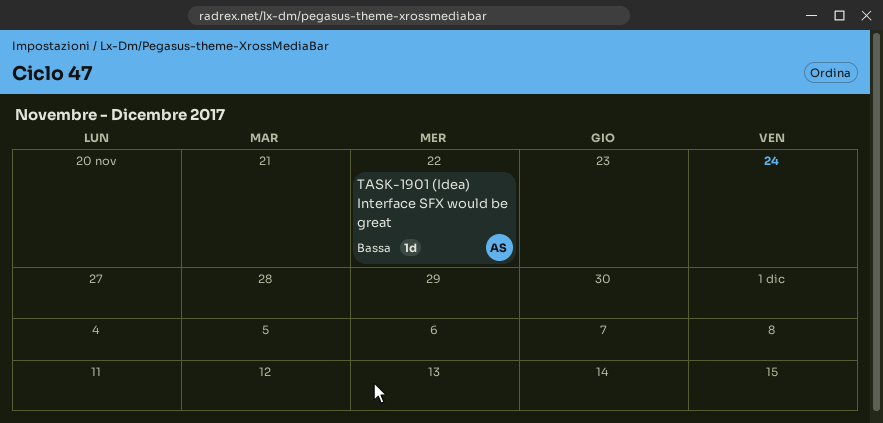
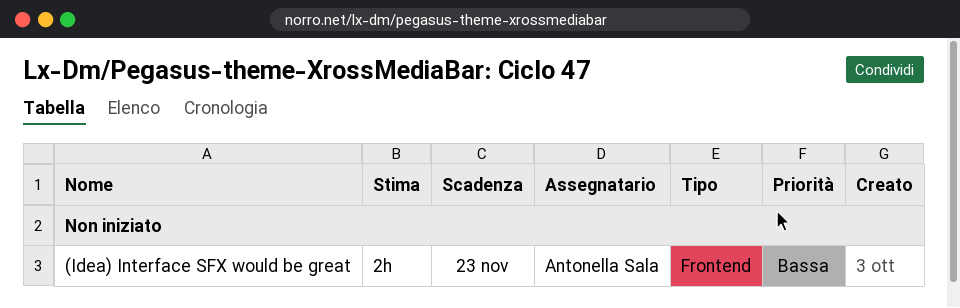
(Idea) Interface SFX would be great, estimate: 1d -> 2h
(Idea) Interface SFX would be great, due: Nov 22 -> Nov 23

